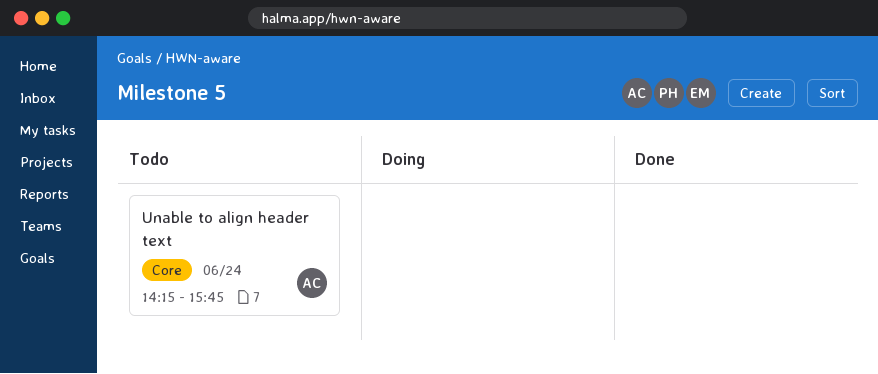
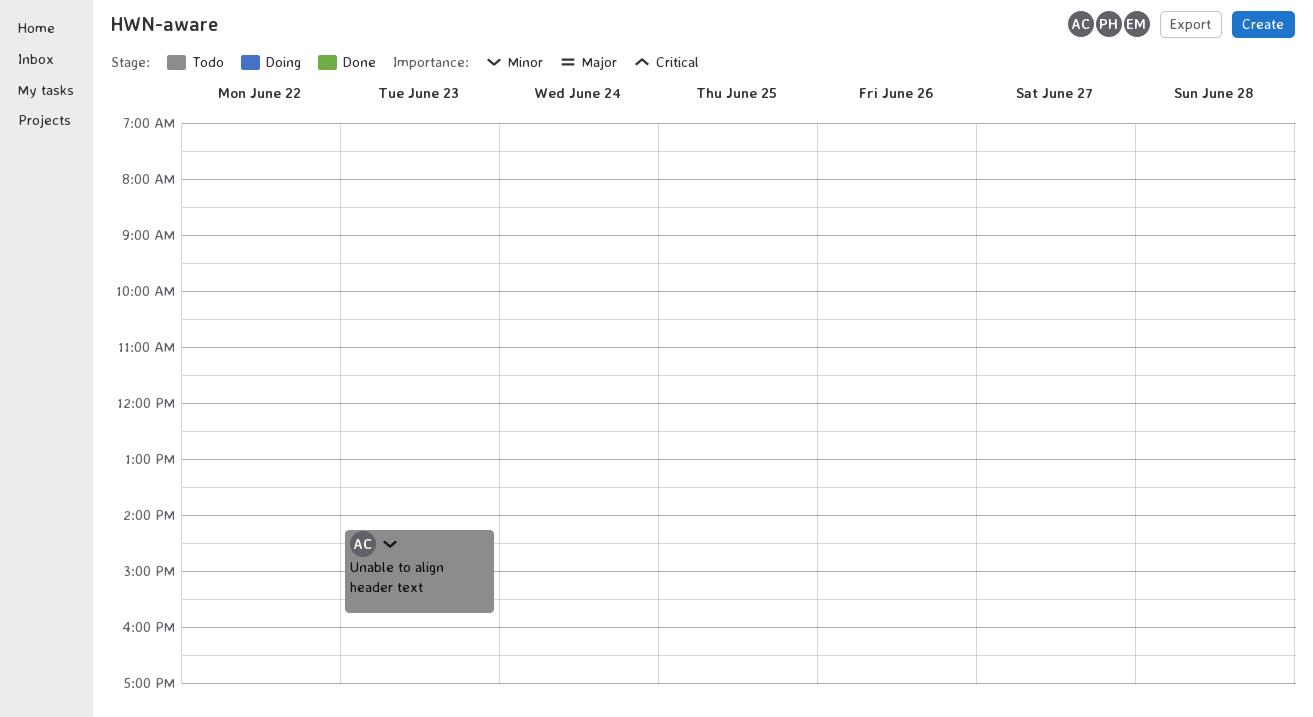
Unable to align header text, day: Jun 24 -> Jun 23

